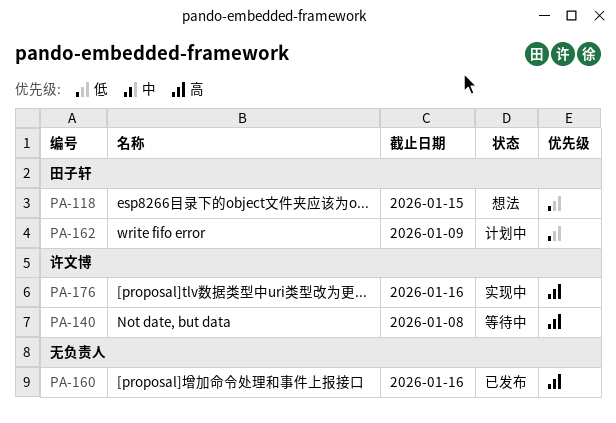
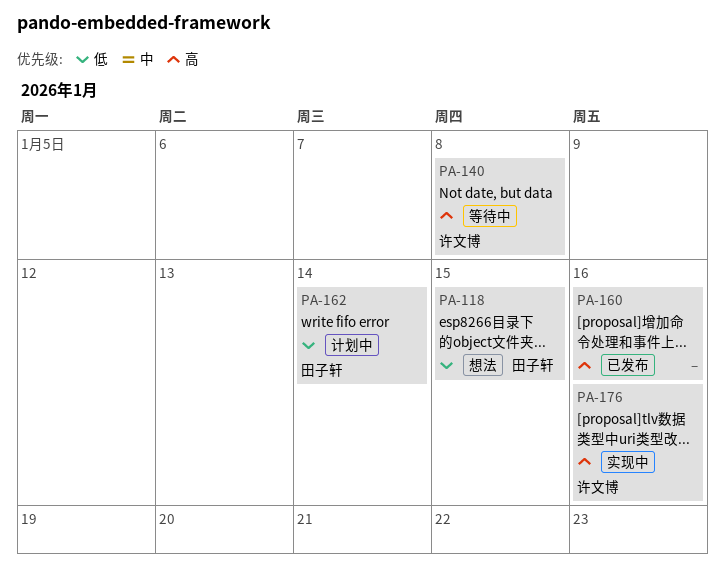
PA-162, due: Jan 9 -> Jan 14

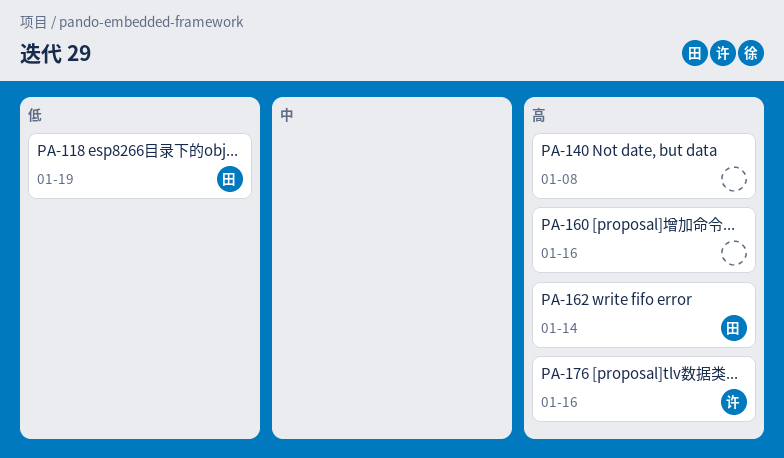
PA-118, due: Jan 15 -> Jan 19
PA-140, owner: 许文博 -> none
PA-162, priority: 低 -> 高

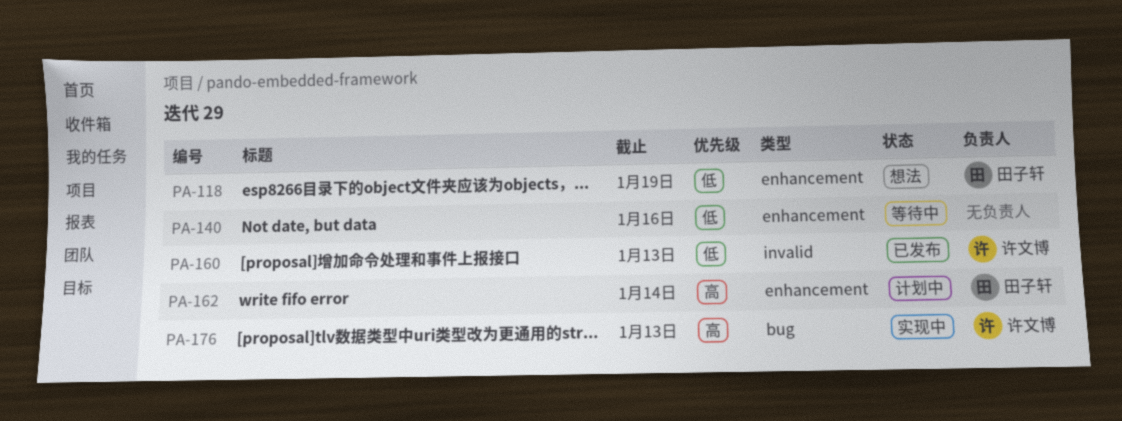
PA-140, priority: 高 -> 低
PA-140, due: Jan 8 -> Jan 16
PA-160, owner: none -> 许文博
PA-160, priority: 高 -> 低
PA-160, due: Jan 16 -> Jan 13
PA-176, due: Jan 16 -> Jan 13

